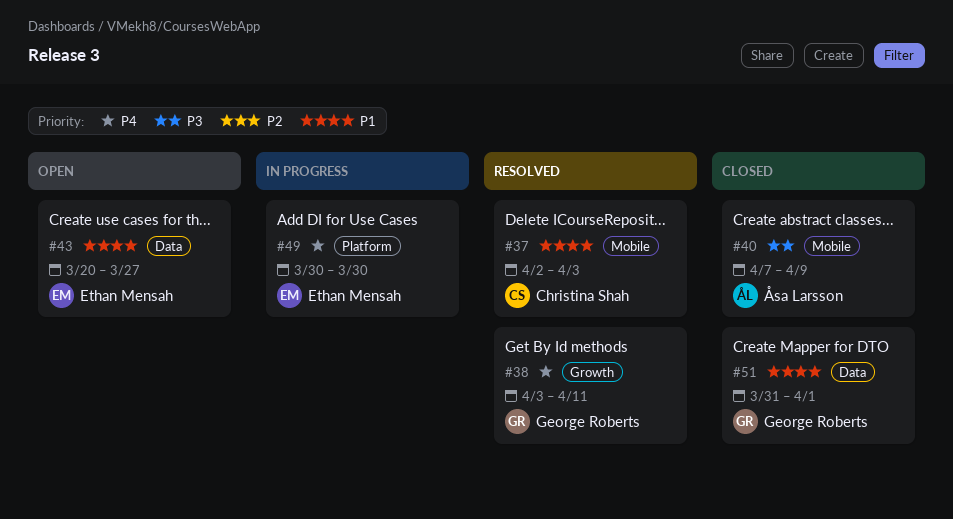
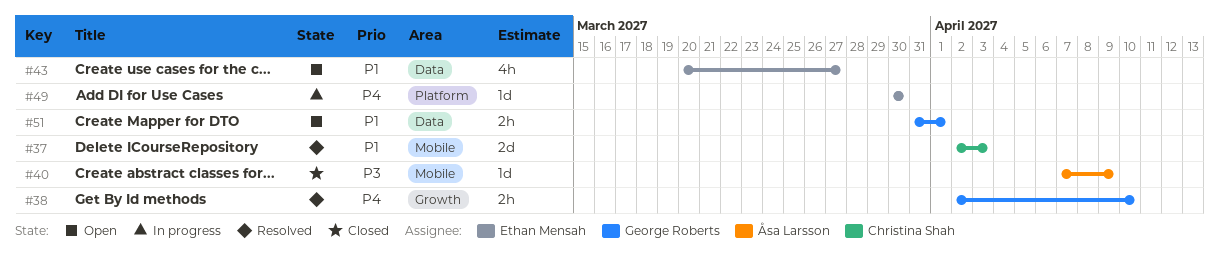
#38, start: Apr 3 -> Apr 2
#38, due: Apr 11 -> Apr 10
#51, status: Closed -> Open

